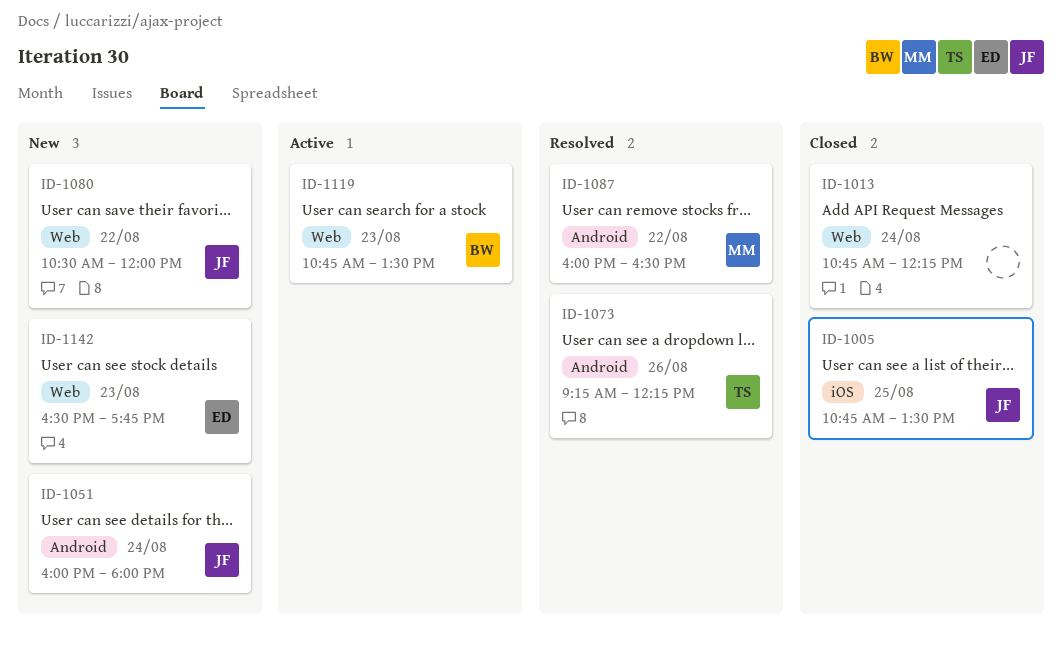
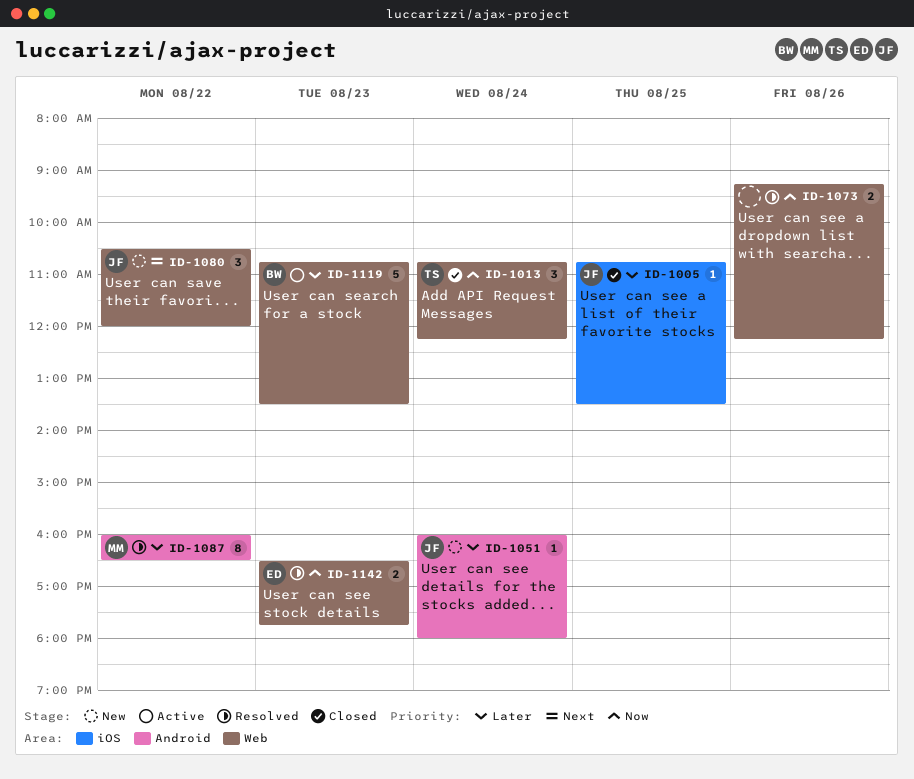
ID-1013, owner: none -> TS
ID-1073, owner: TS -> none
ID-1073, label: Android -> Web
ID-1142, status: New -> Resolved

